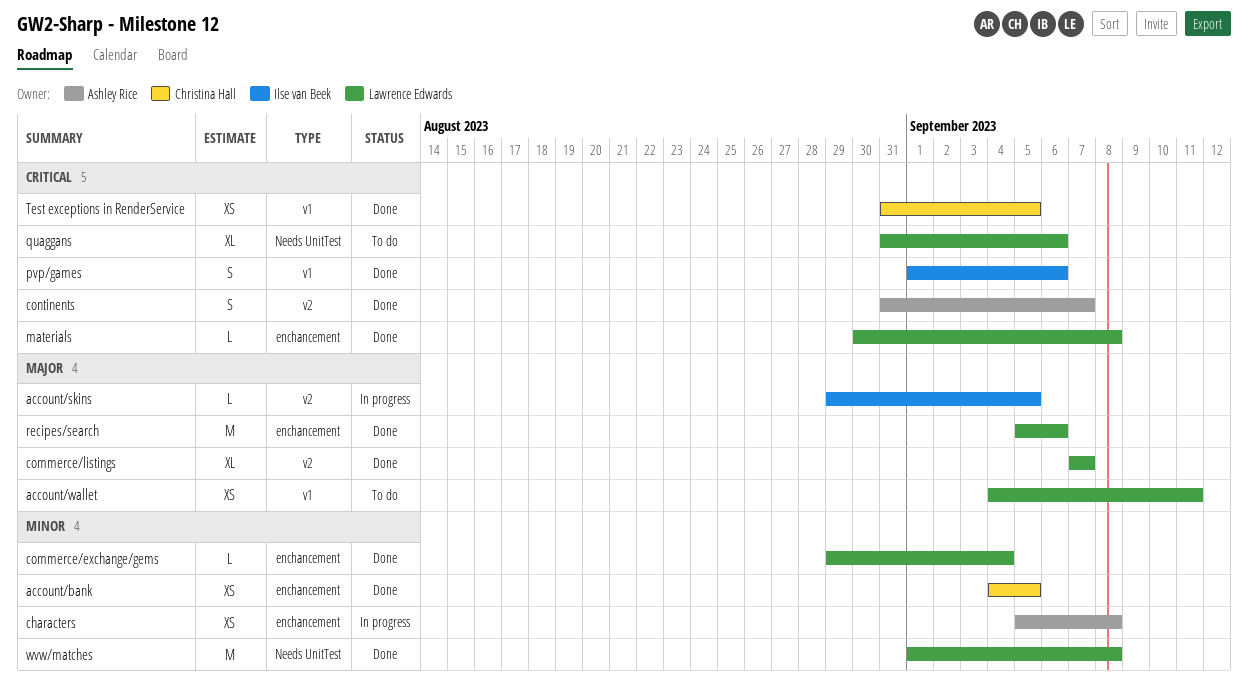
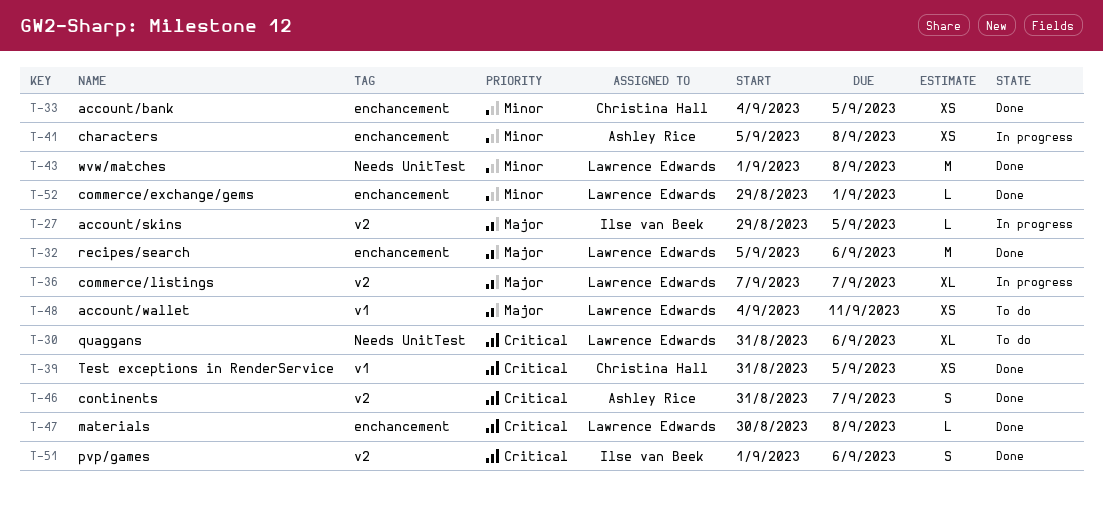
commerce/exchange/gems, due: Sep 4 -> Sep 1
commerce/listings, status: Done -> In progress
pvp/games, label: v1 -> v2

